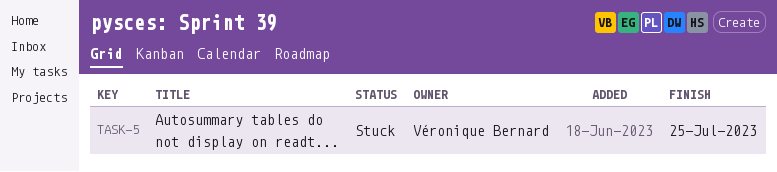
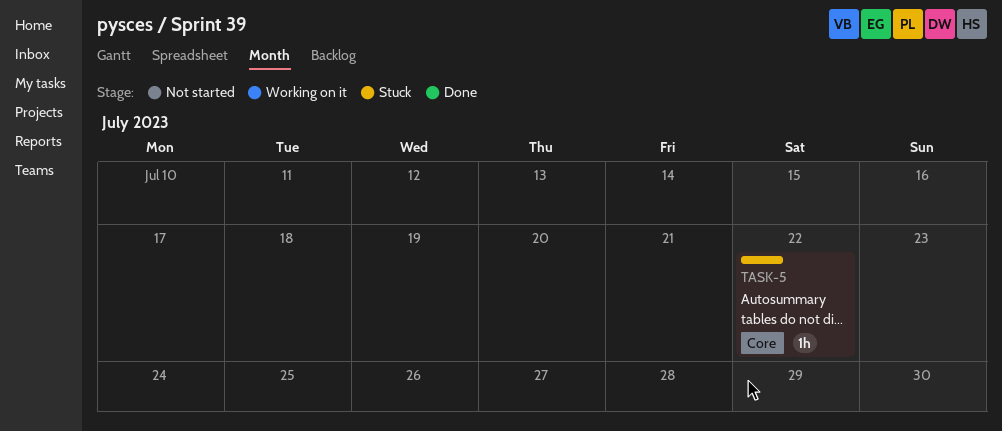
TASK-5, due: Jul 25 -> Jul 22

